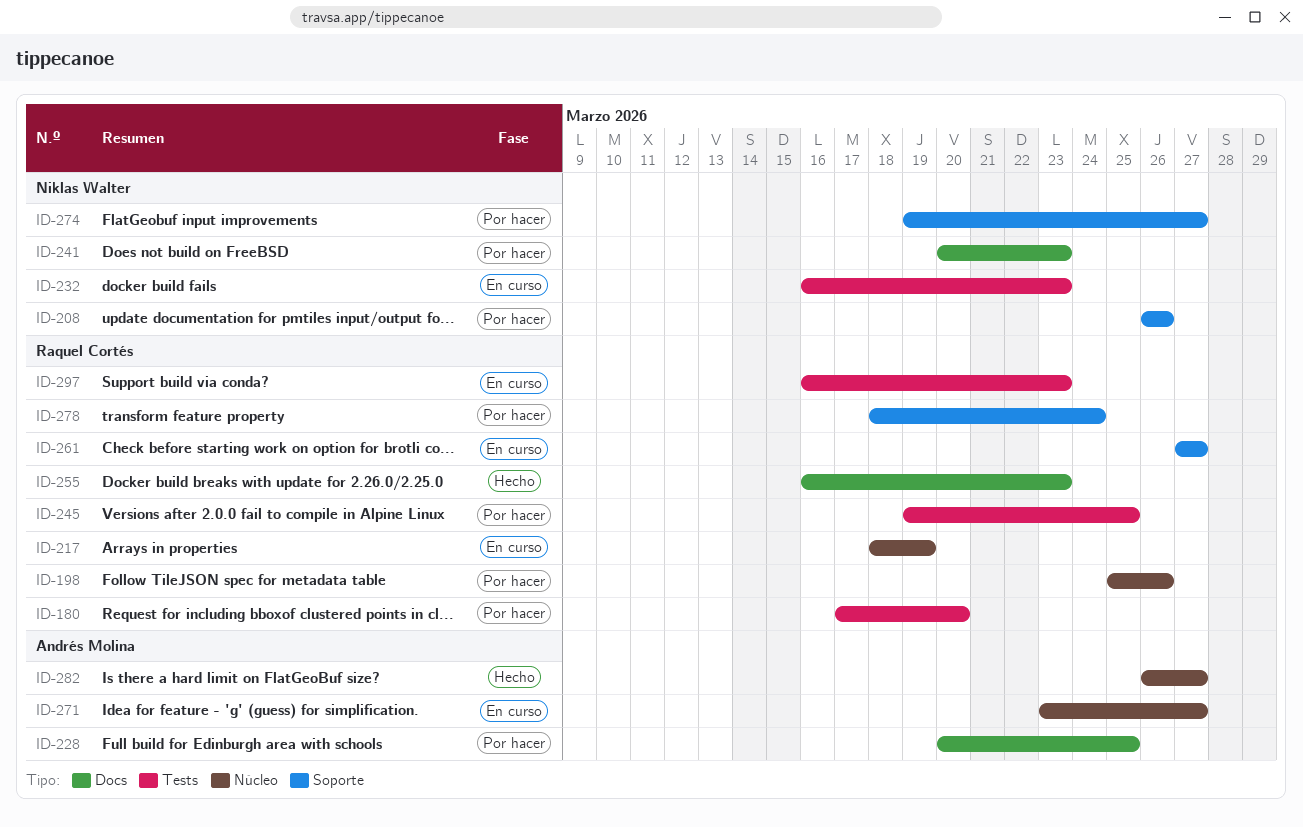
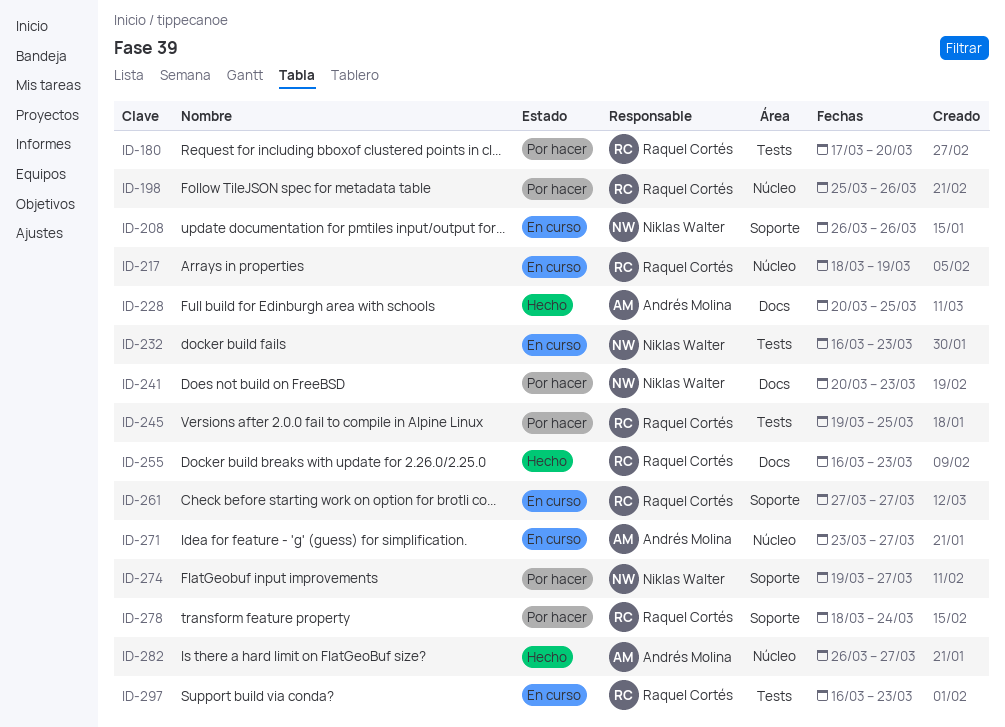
ID-208, status: Por hacer -> En curso
ID-228, status: Por hacer -> Hecho

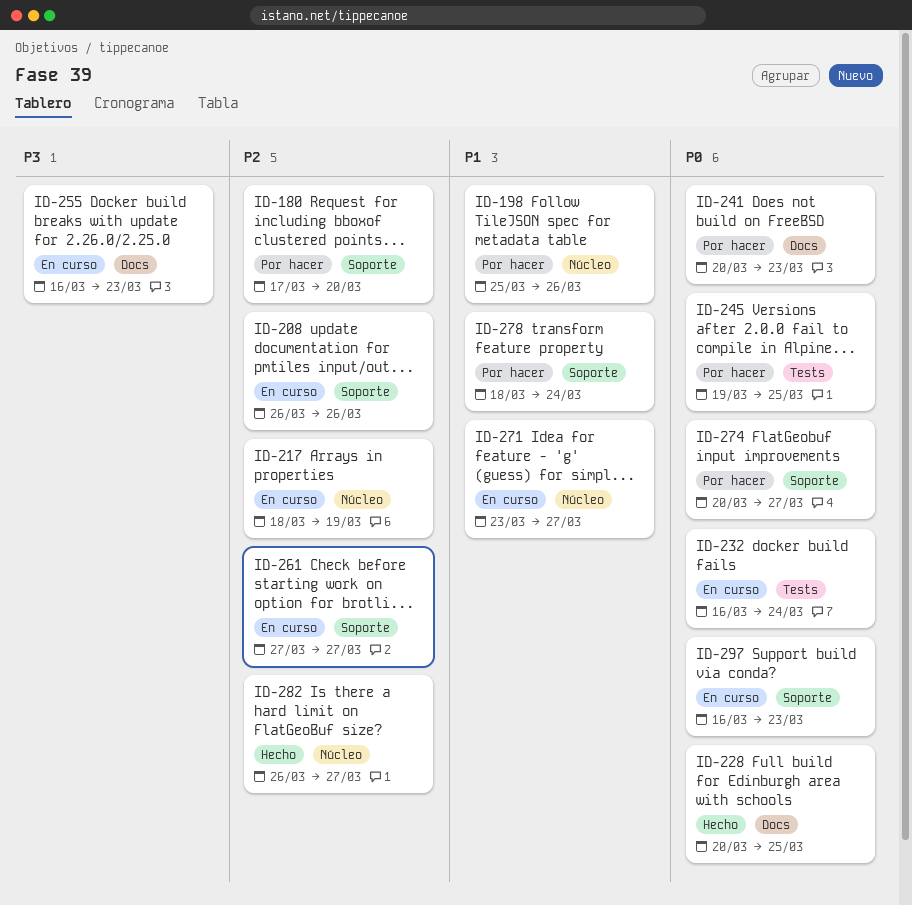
ID-180, label: Tests -> Soporte
ID-232, due: Mar 23 -> Mar 24
ID-255, status: Hecho -> En curso
ID-274, start: Mar 19 -> Mar 20
ID-297, label: Tests -> Soporte

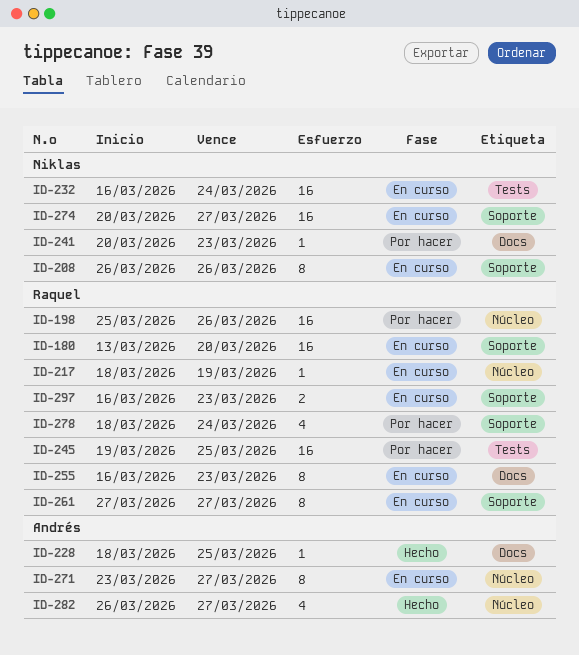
ID-180, status: Por hacer -> En curso
ID-180, start: Mar 17 -> Mar 13
ID-228, start: Mar 20 -> Mar 18
ID-274, status: Por hacer -> En curso

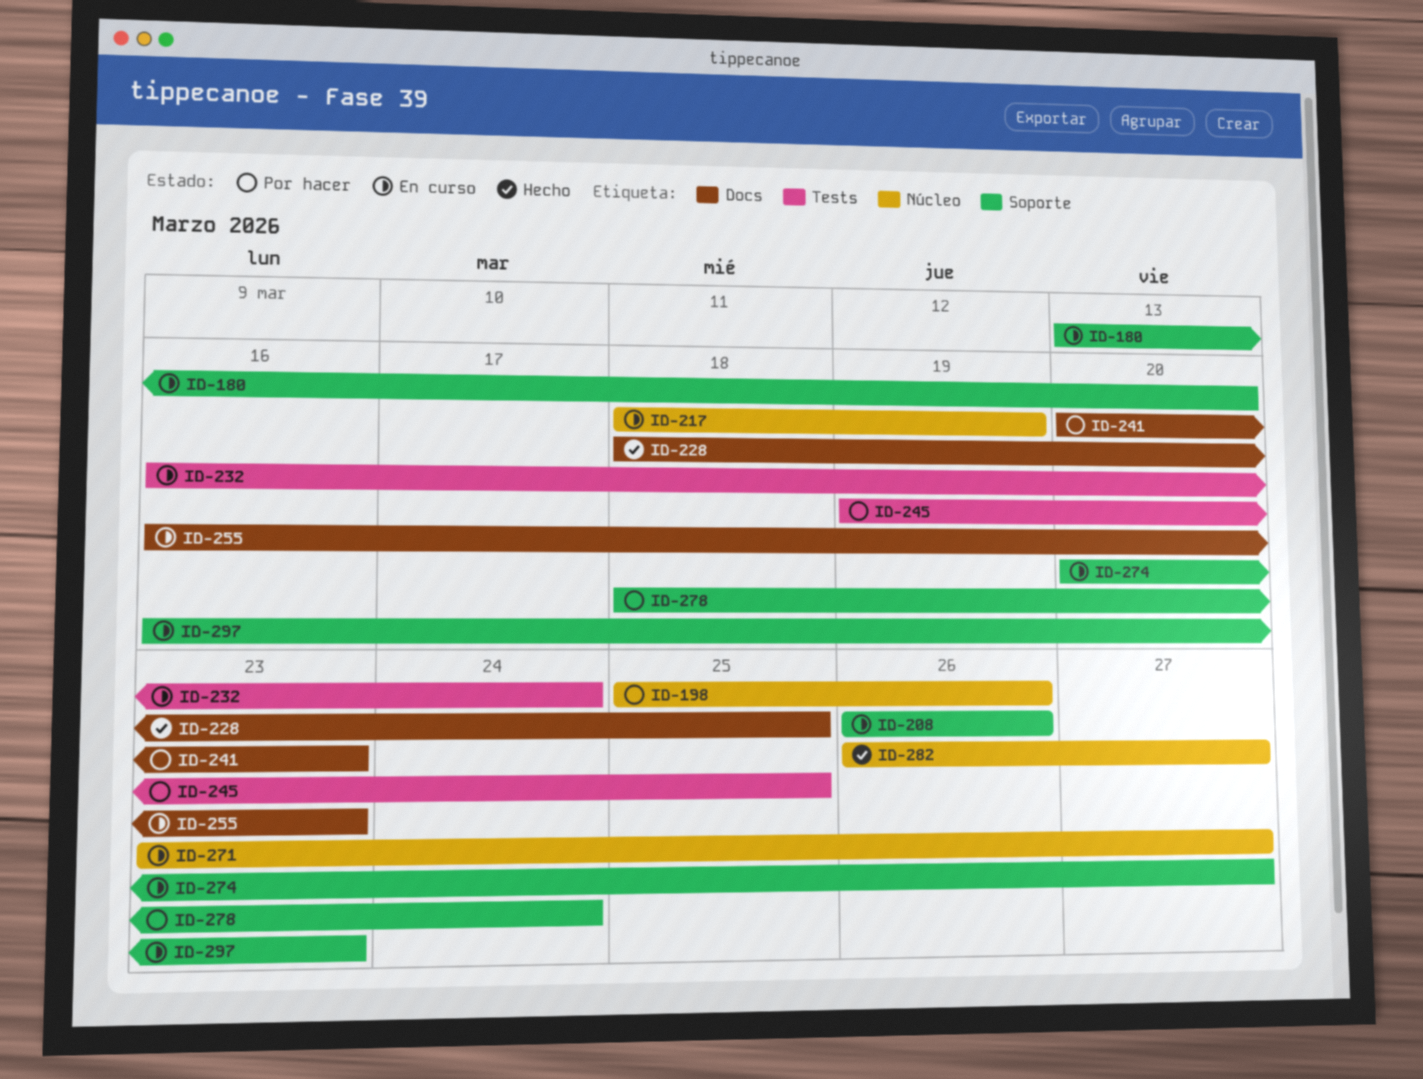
ID-261: present -> none

